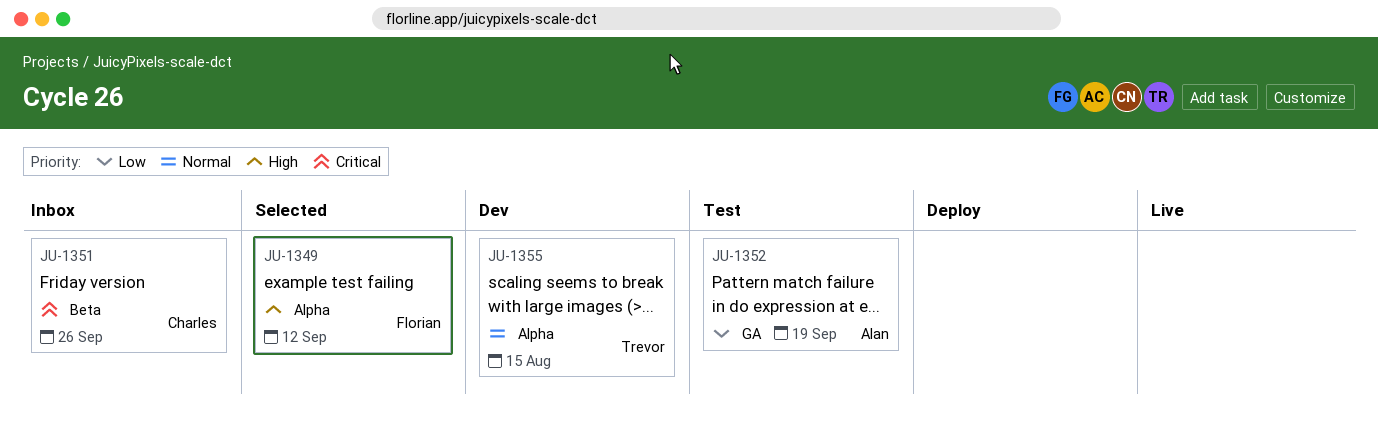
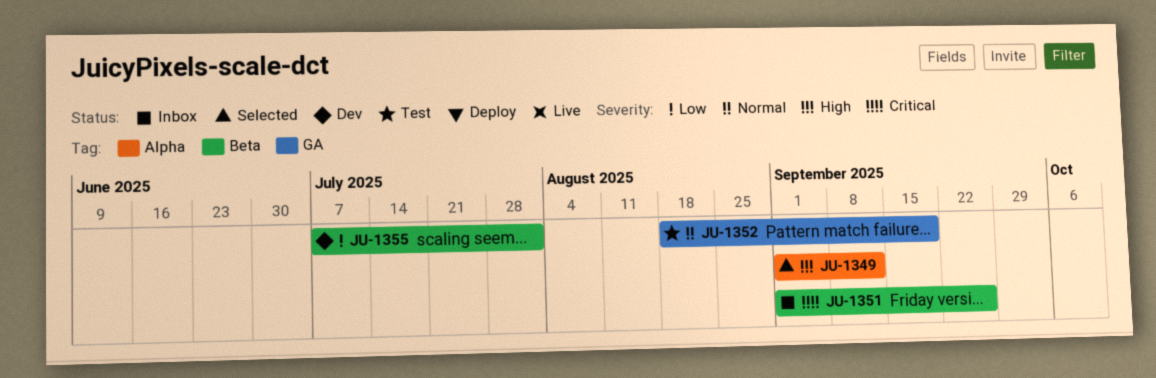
JU-1352, priority: Low -> Normal
JU-1355, priority: Normal -> Low
JU-1355, label: Alpha -> Beta
JU-1355, due: Aug 15 -> Aug 1

